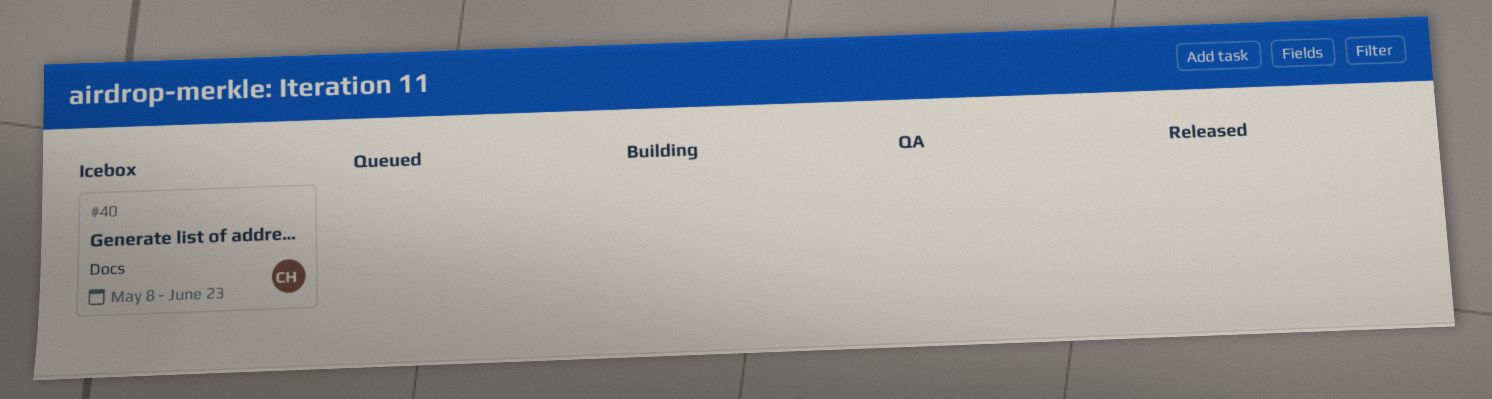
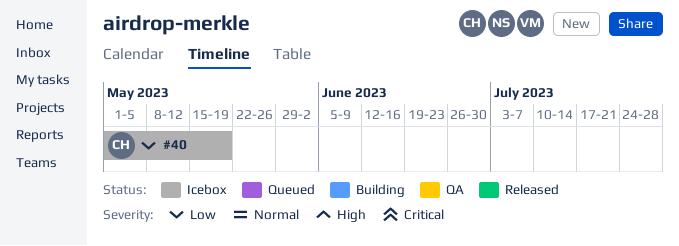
#40, start: May 8 -> May 1
#40, due: Jun 23 -> May 19

